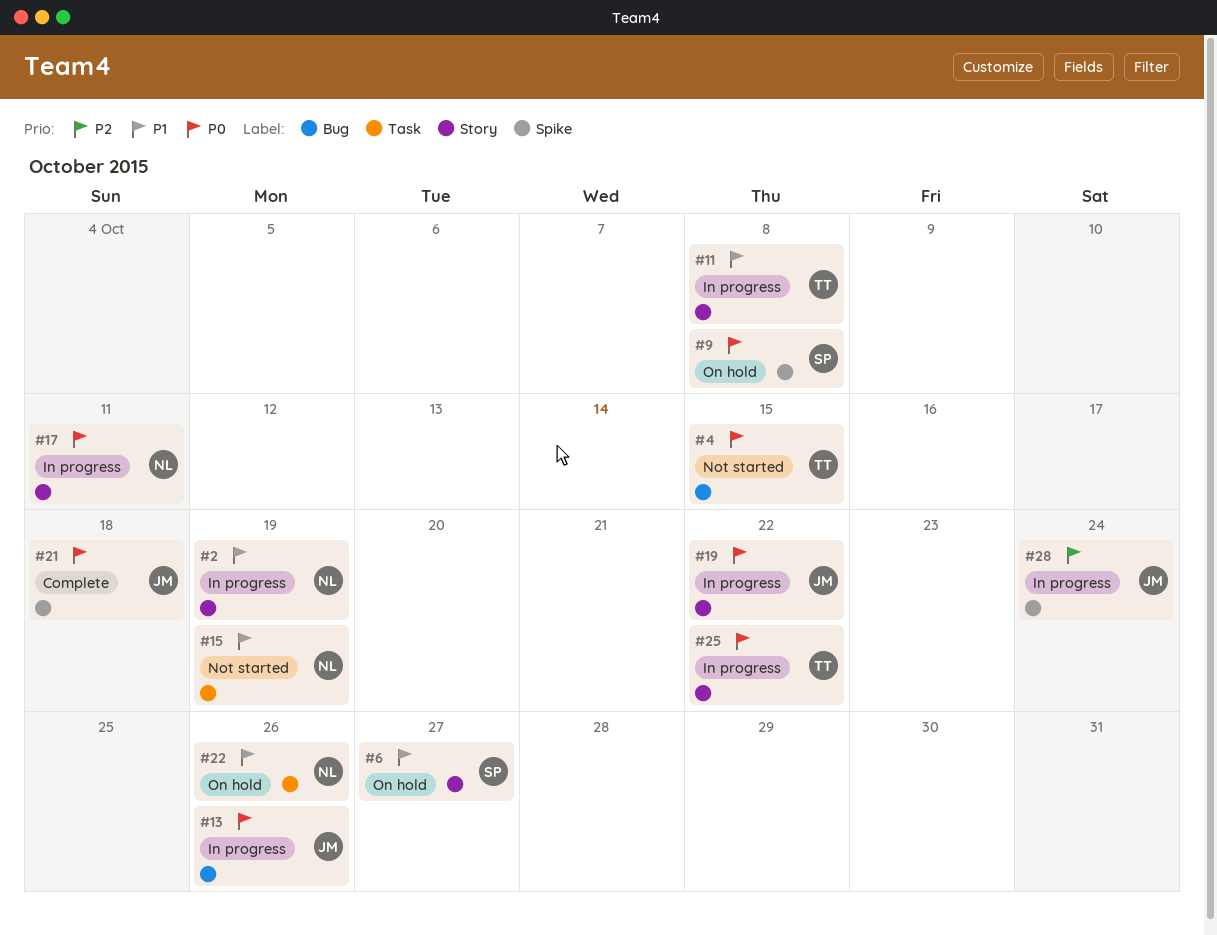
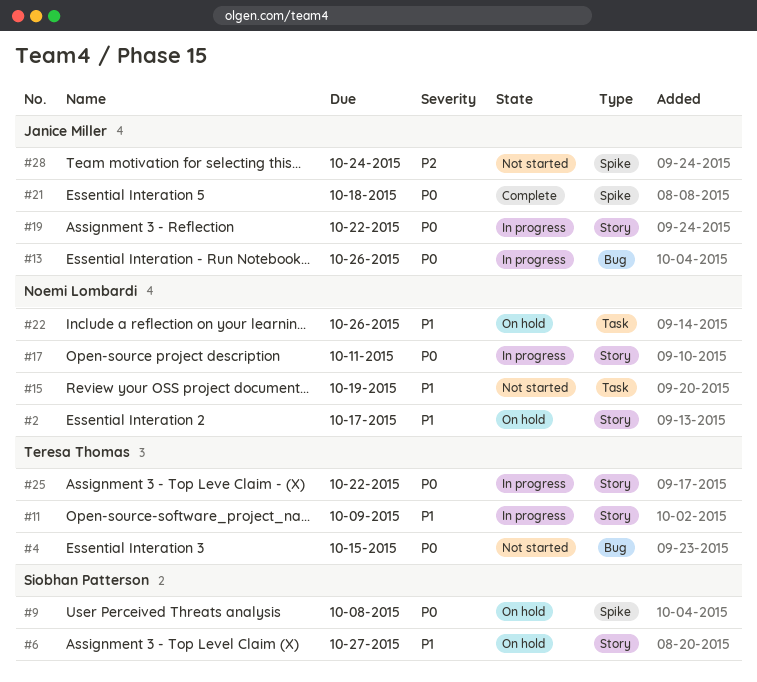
#2, status: In progress -> On hold
#2, due: Oct 19 -> Oct 17
#11, due: Oct 8 -> Oct 9
#28, status: In progress -> Not started

